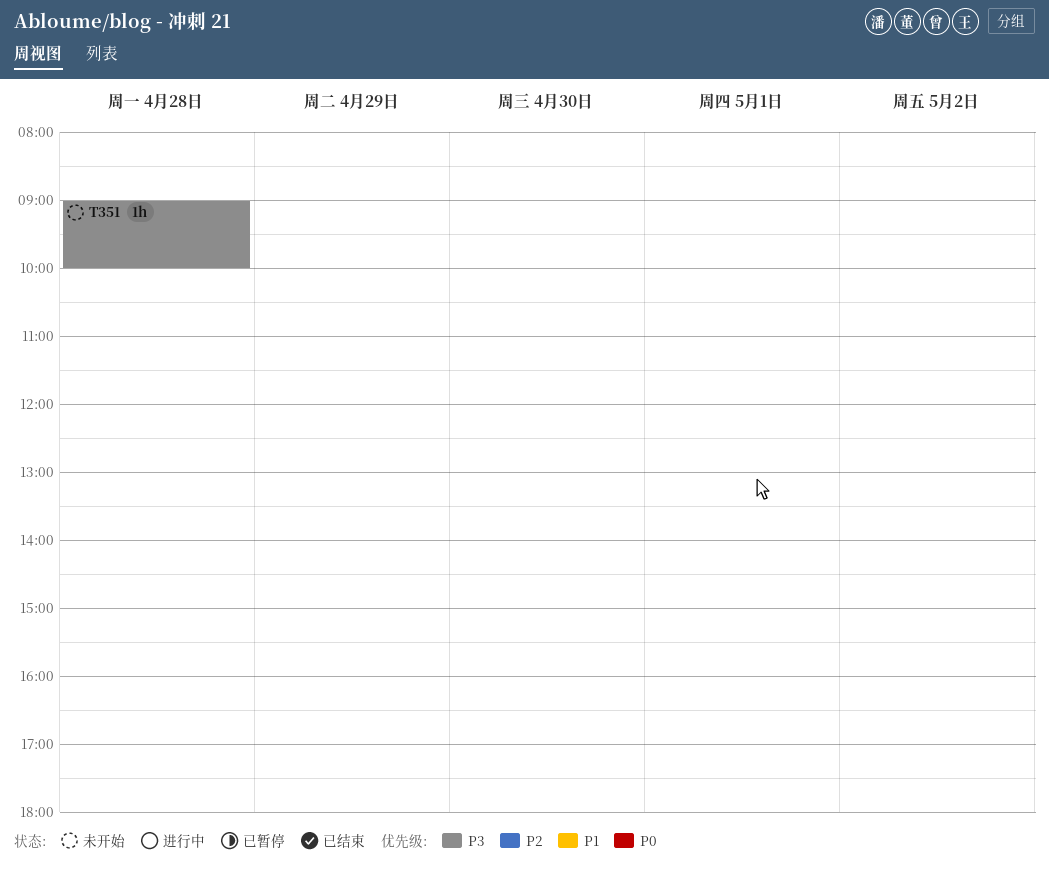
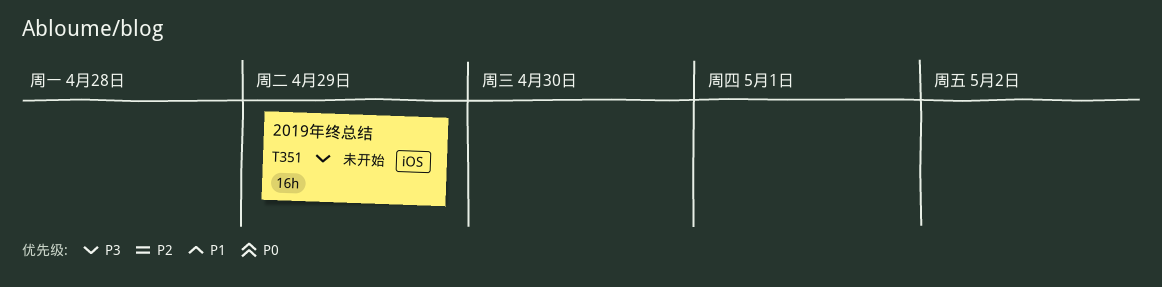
T351, estimate: 1h -> 16h
T351, day: Apr 28 -> Apr 29

